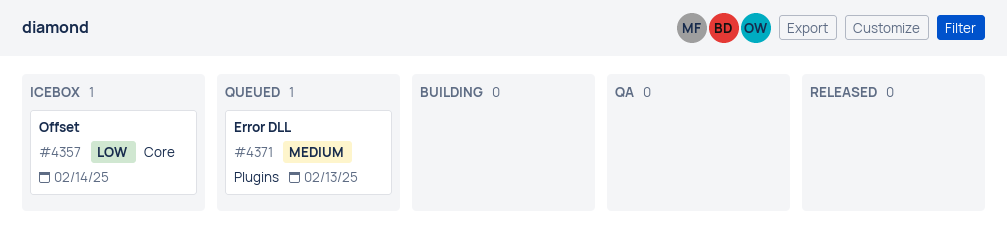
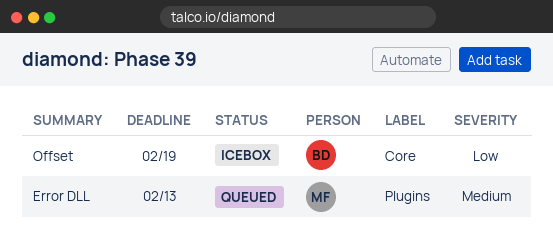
Offset, due: Feb 14 -> Feb 19

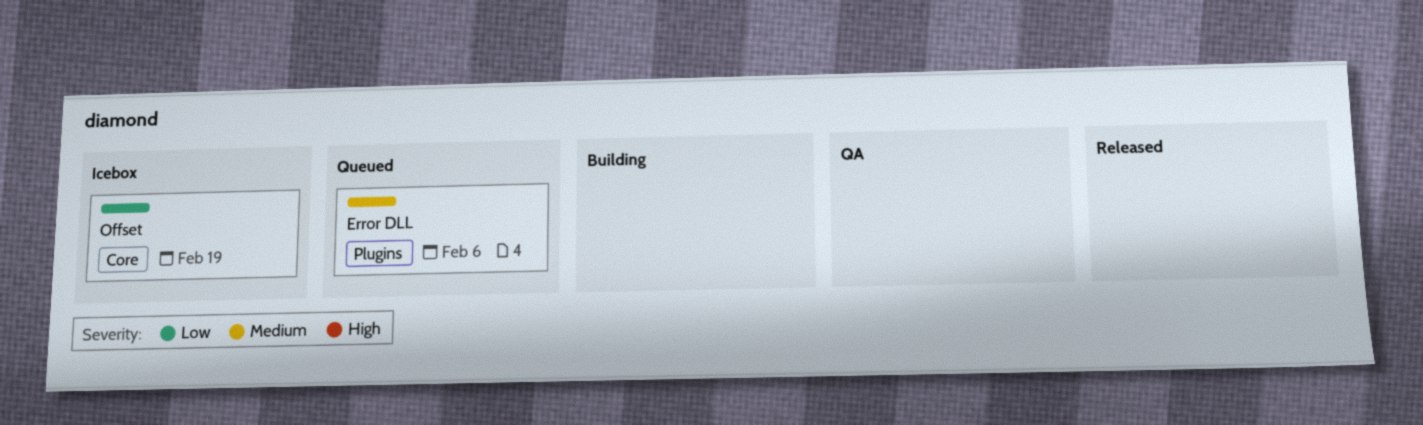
Error DLL, due: Feb 13 -> Feb 6

